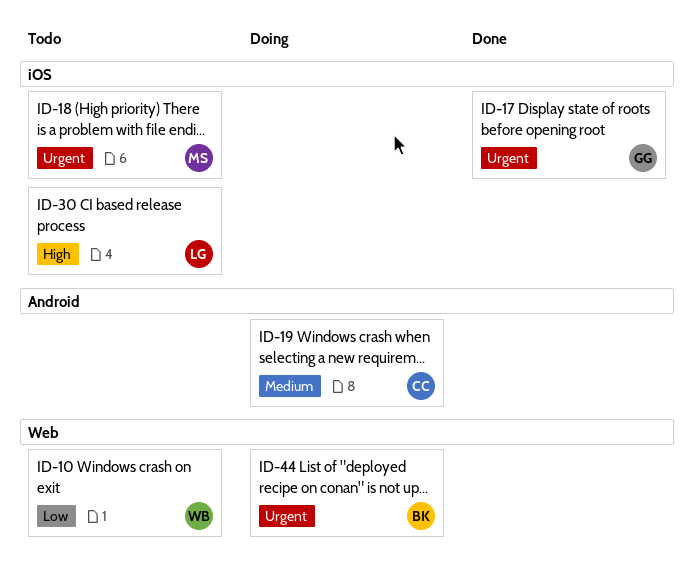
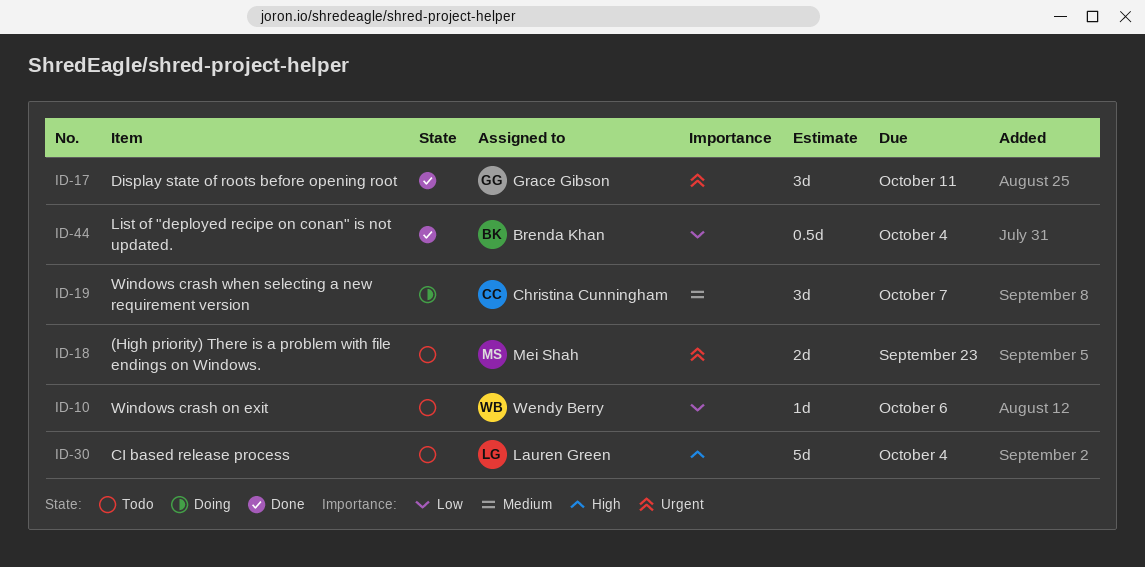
ID-44, status: Doing -> Done
ID-44, priority: Urgent -> Low

